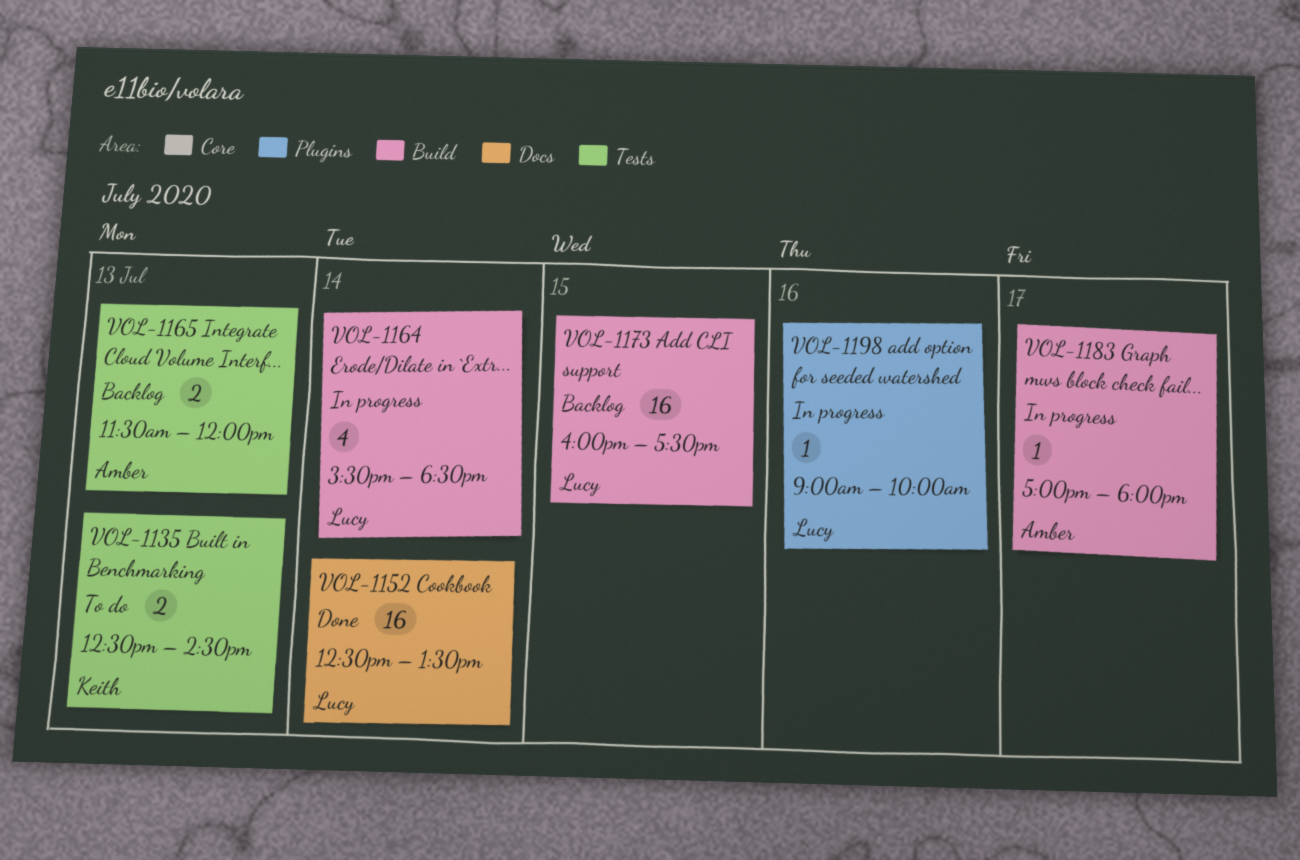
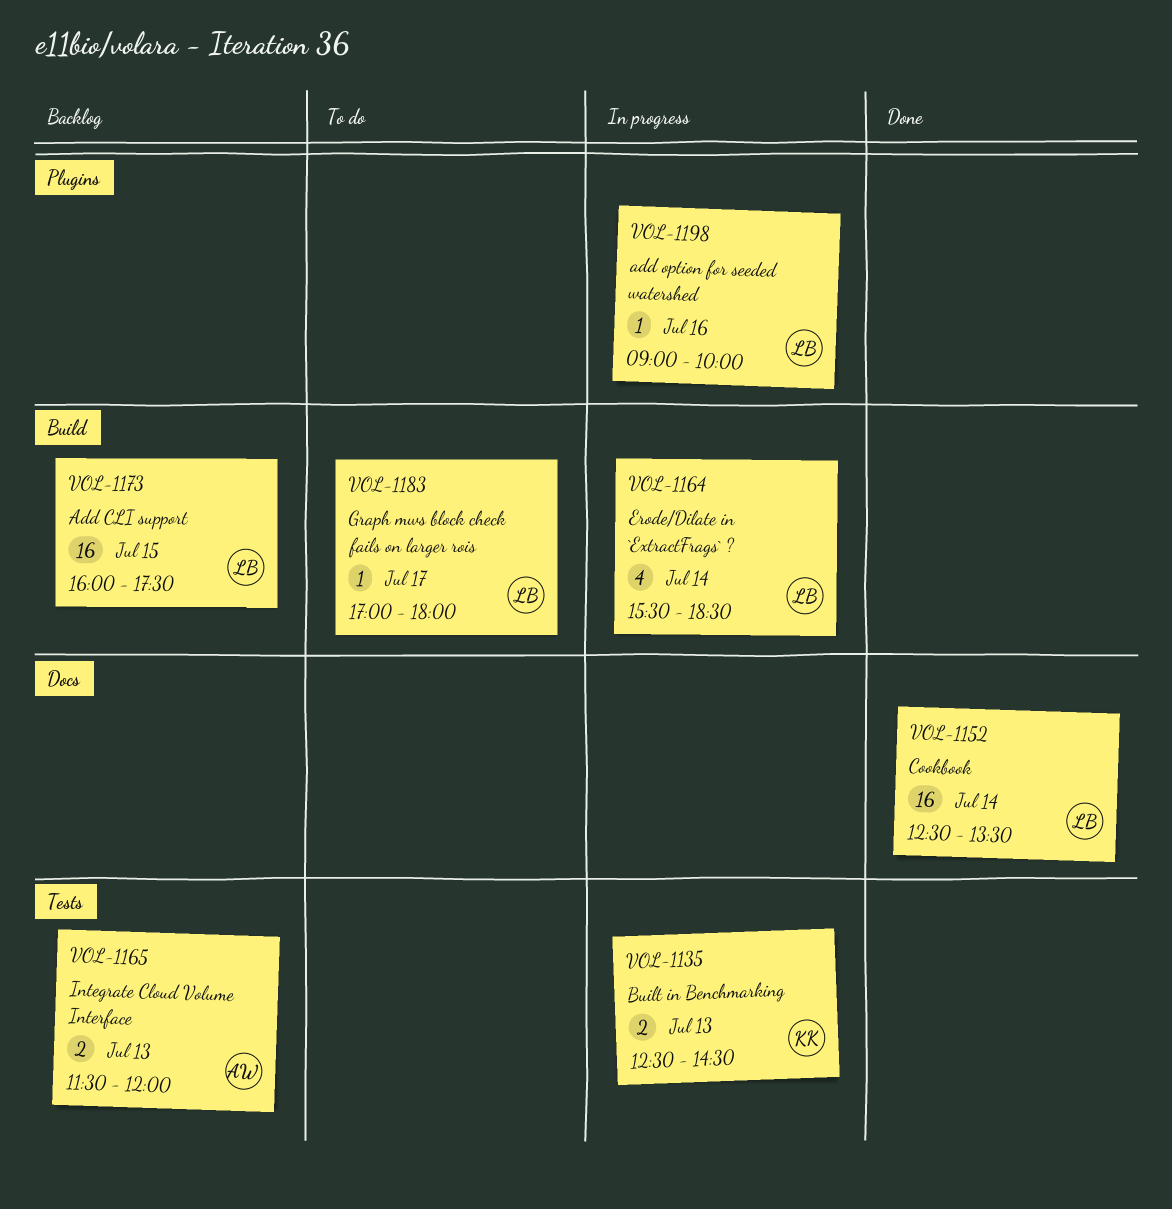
VOL-1135, status: To do -> In progress
VOL-1183, status: In progress -> To do
VOL-1183, owner: Amber -> Lucy

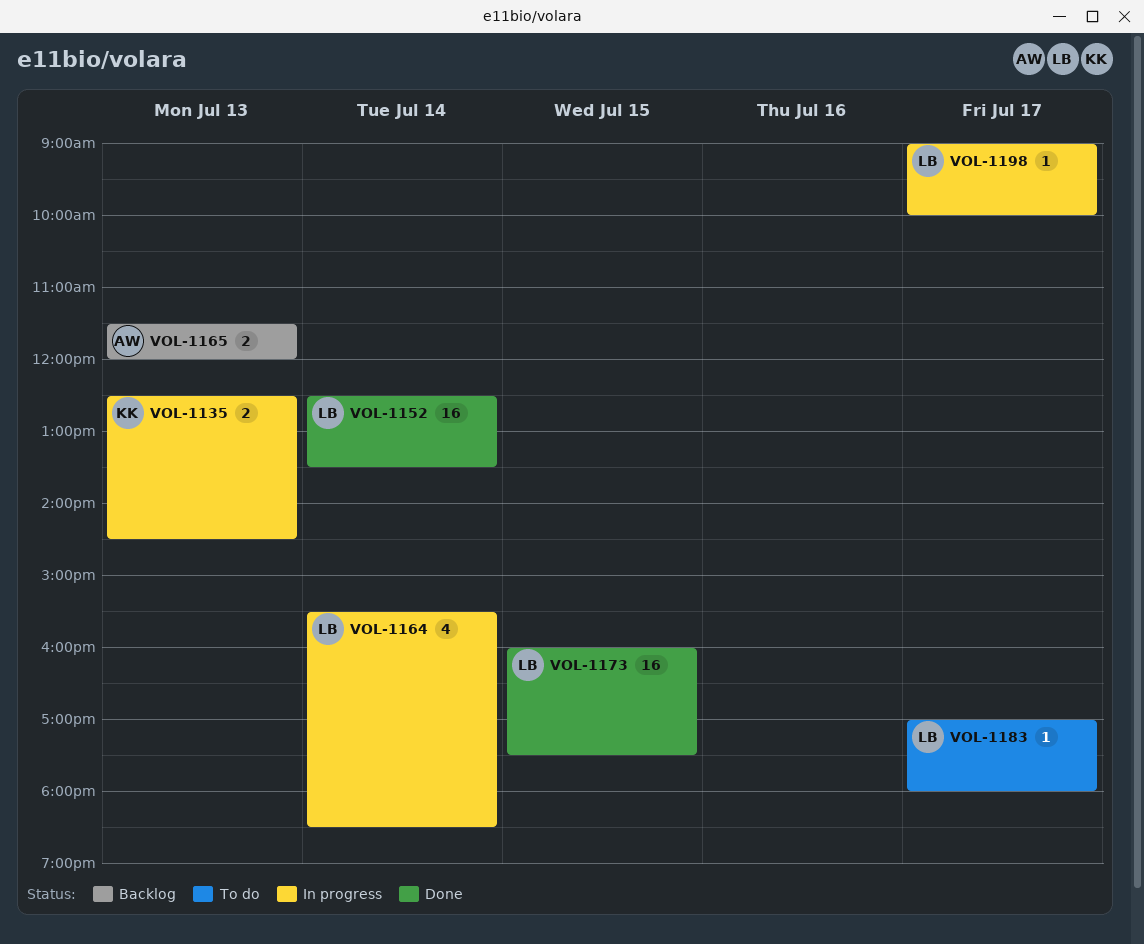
VOL-1173, status: Backlog -> Done
VOL-1198, day: Jul 16 -> Jul 17

